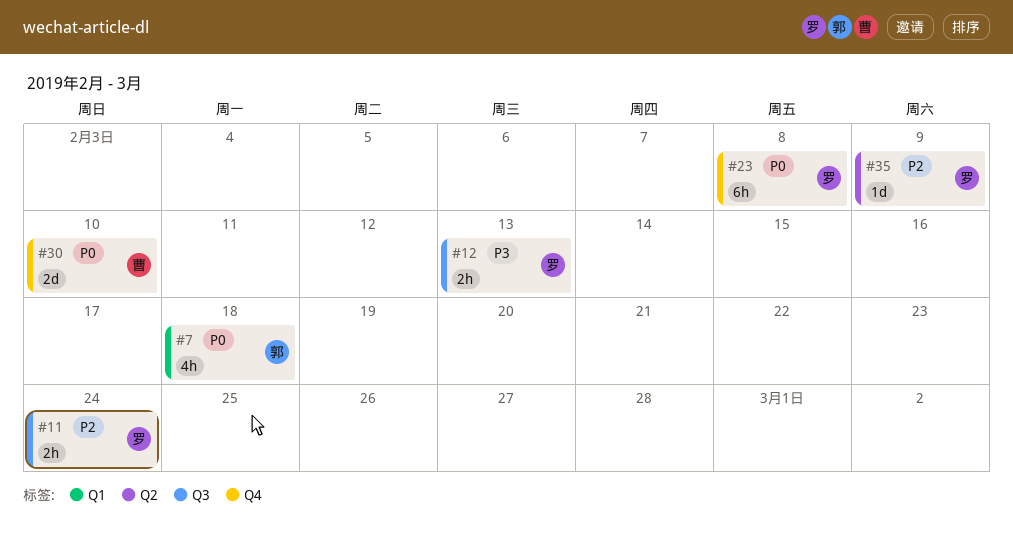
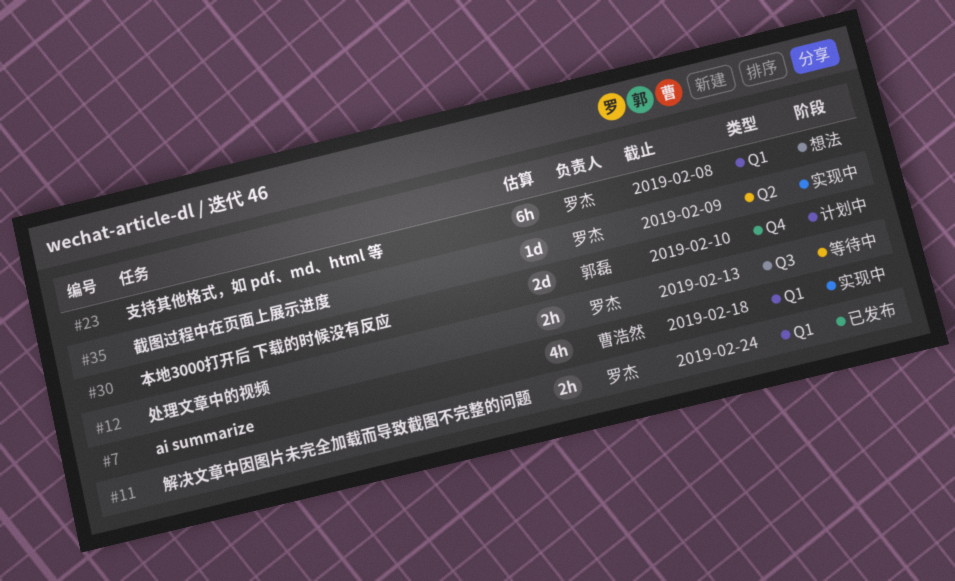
#7, owner: 郭磊 -> 曹浩然
#11, label: Q3 -> Q1
#23, label: Q4 -> Q1
#30, owner: 曹浩然 -> 郭磊

